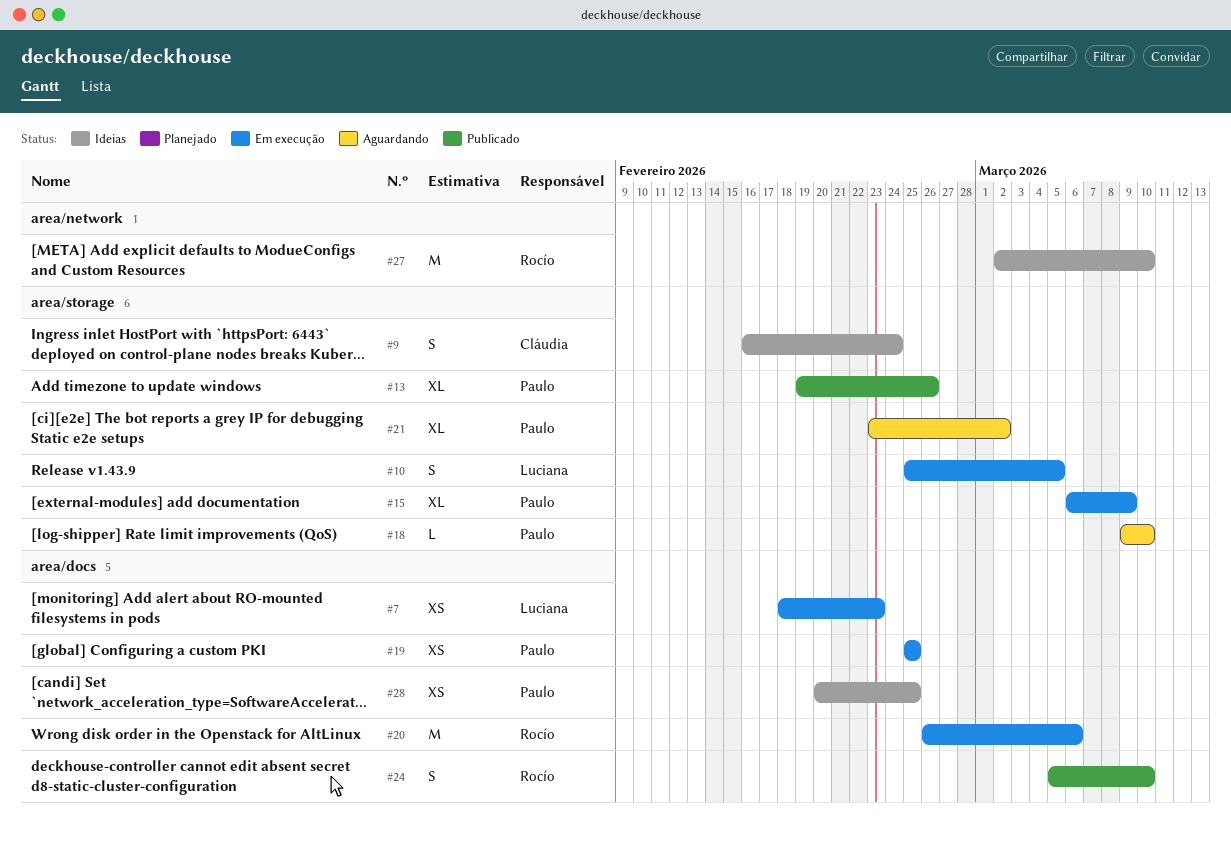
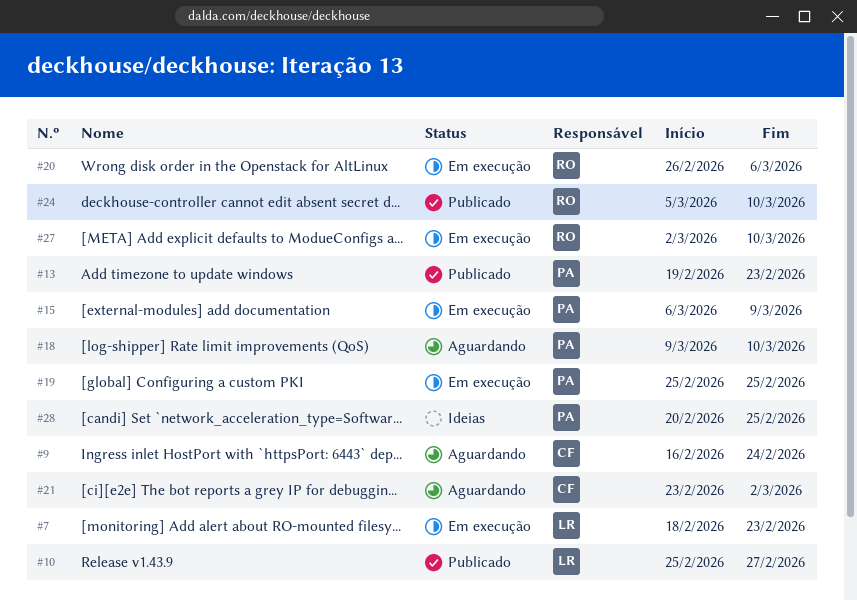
#9, status: Ideias -> Aguardando
#10, status: Em execução -> Publicado
#10, due: Mar 5 -> Feb 27
#13, due: Feb 26 -> Feb 23
#21, owner: Paulo -> Cláudia
#27, status: Ideias -> Em execução

